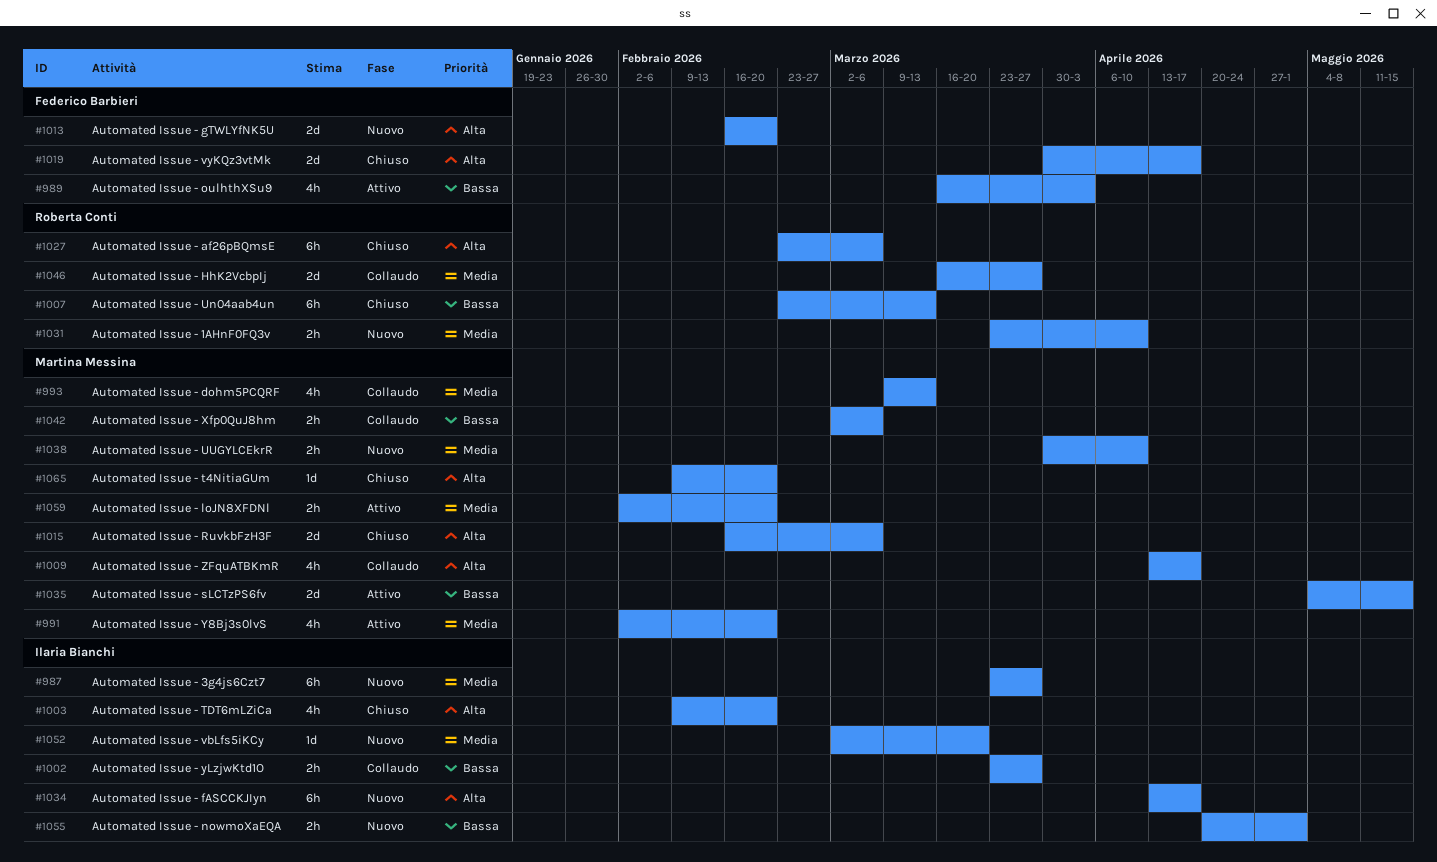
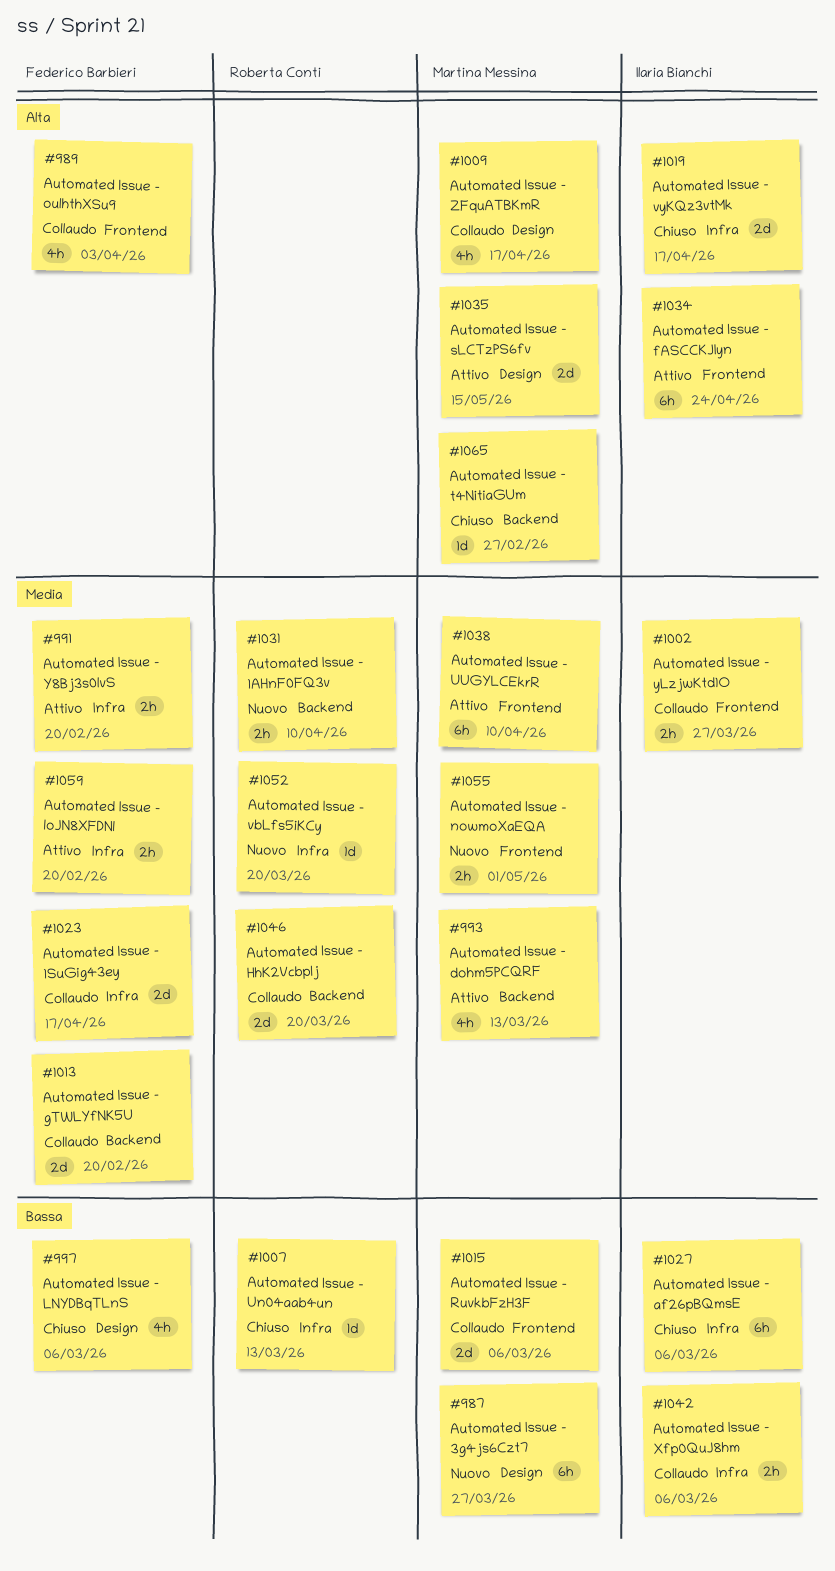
#987, owner: Ilaria Bianchi -> Martina Messina
#987, priority: Media -> Bassa
#989, status: Attivo -> Collaudo
#989, priority: Bassa -> Alta
#991, owner: Martina Messina -> Federico Barbieri
#991, estimate: 4h -> 2h
#993, status: Collaudo -> Attivo
#997: none -> present
#1002, priority: Bassa -> Media
#1003: present -> none
#1007, estimate: 6h -> 1d
#1013, status: Nuovo -> Collaudo
#1013, priority: Alta -> Media
#1015, status: Chiuso -> Collaudo
#1015, priority: Alta -> Bassa
#1019, owner: Federico Barbieri -> Ilaria Bianchi
#1023: none -> present
#1027, owner: Roberta Conti -> Ilaria Bianchi
#1027, priority: Alta -> Bassa
#1034, status: Nuovo -> Attivo
#1034, due: Apr 17 -> Apr 24
#1035, priority: Bassa -> Alta
#1038, status: Nuovo -> Attivo
#1038, estimate: 2h -> 6h
#1042, owner: Martina Messina -> Ilaria Bianchi
#1046, due: Mar 27 -> Mar 20
#1052, owner: Ilaria Bianchi -> Roberta Conti
#1055, owner: Ilaria Bianchi -> Martina Messina
#1055, priority: Bassa -> Media
#1059, owner: Martina Messina -> Federico Barbieri
#1065, due: Feb 20 -> Feb 27

